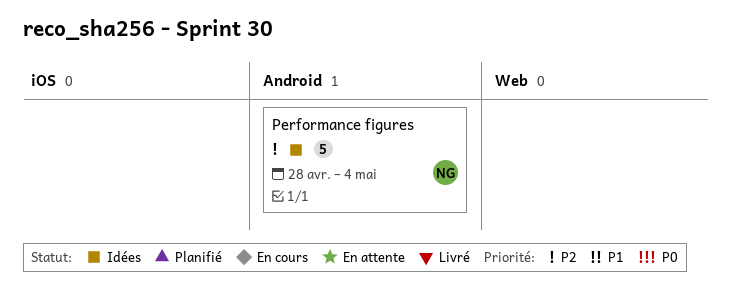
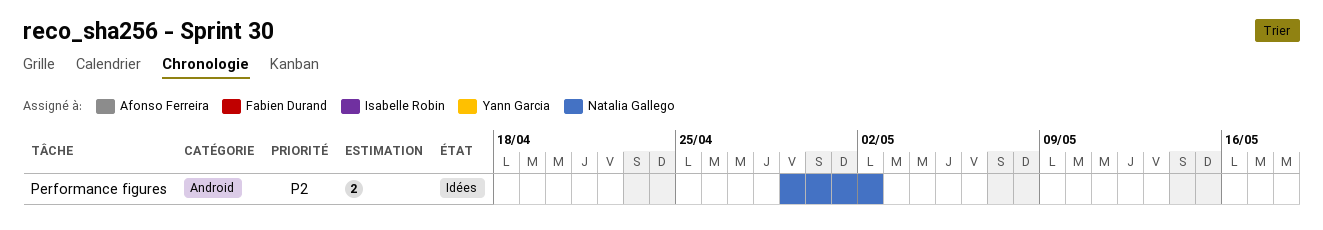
Performance figures, estimate: 5 -> 2
Performance figures, start: Apr 28 -> Apr 29
Performance figures, due: May 4 -> May 2

